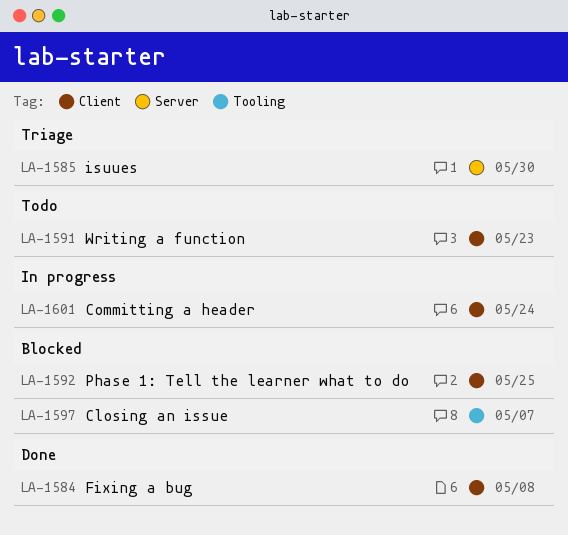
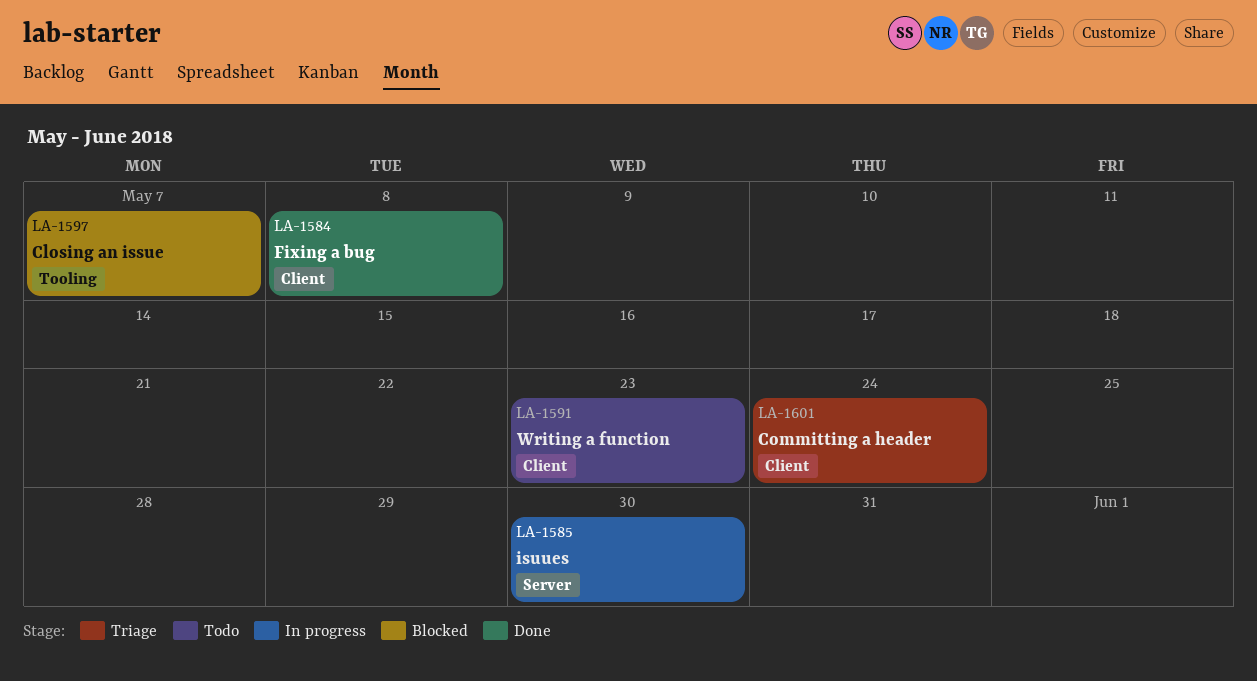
LA-1585, status: Triage -> In progress
LA-1592: present -> none
LA-1601, status: In progress -> Triage

